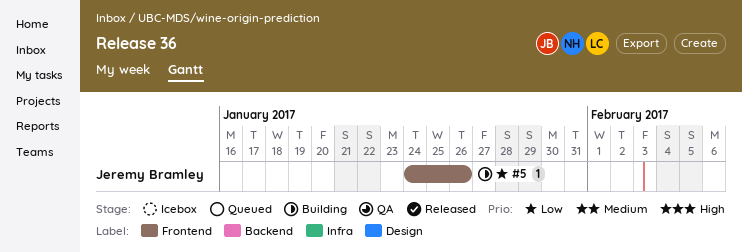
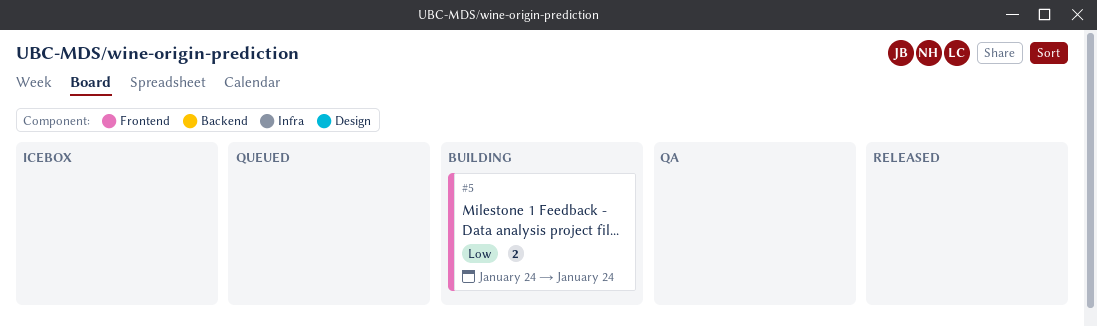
#5, estimate: 1 -> 2
#5, due: Jan 26 -> Jan 24

